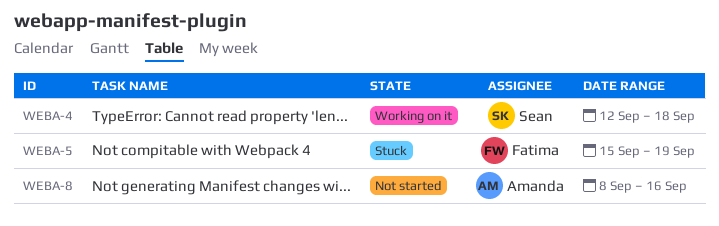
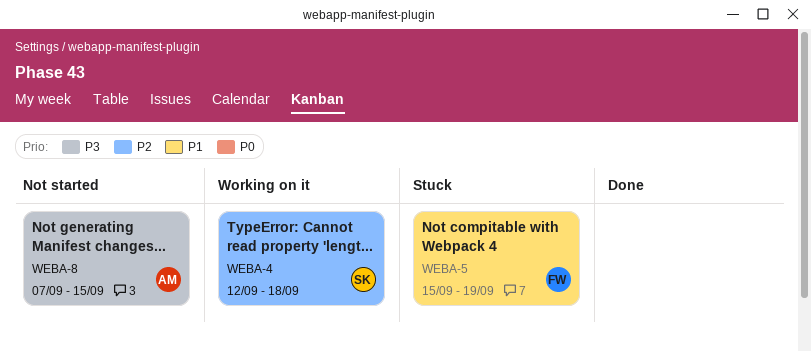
WEBA-8, start: Sep 8 -> Sep 7
WEBA-8, due: Sep 16 -> Sep 15

